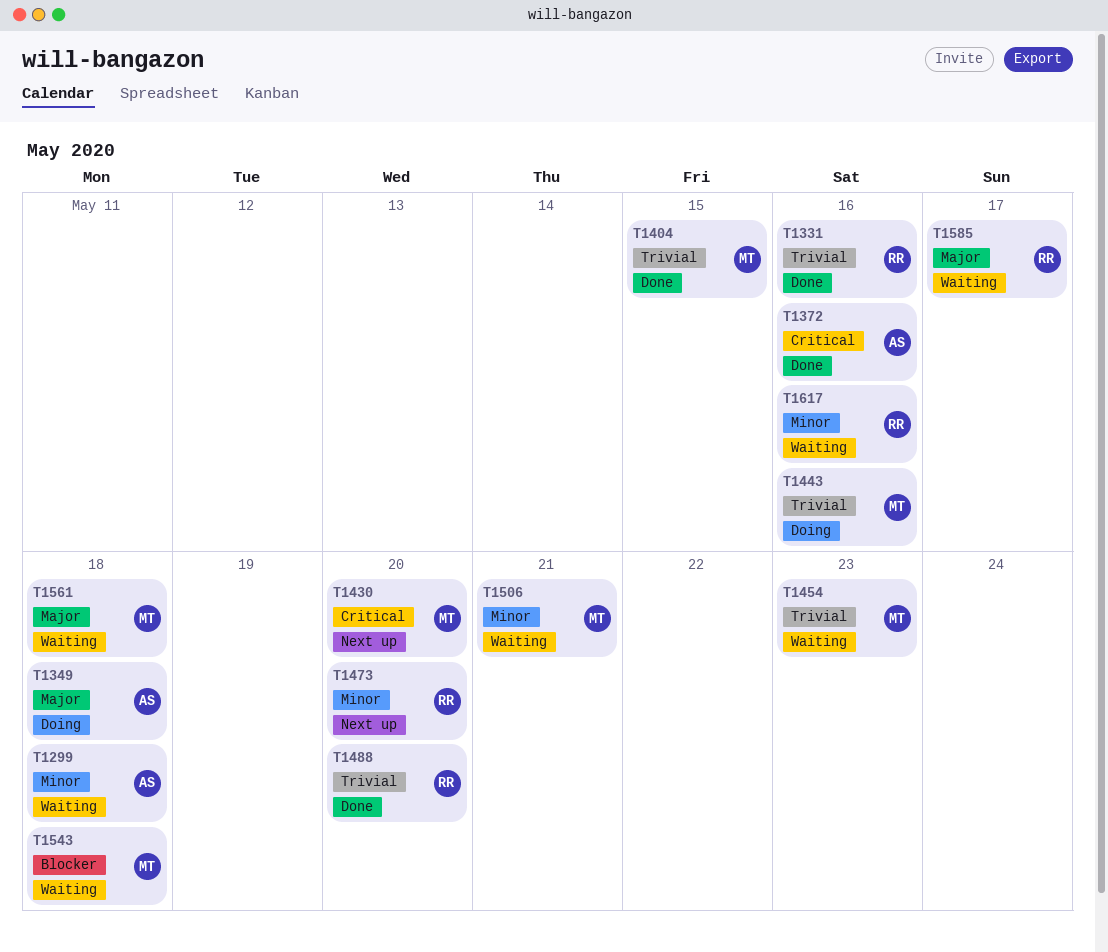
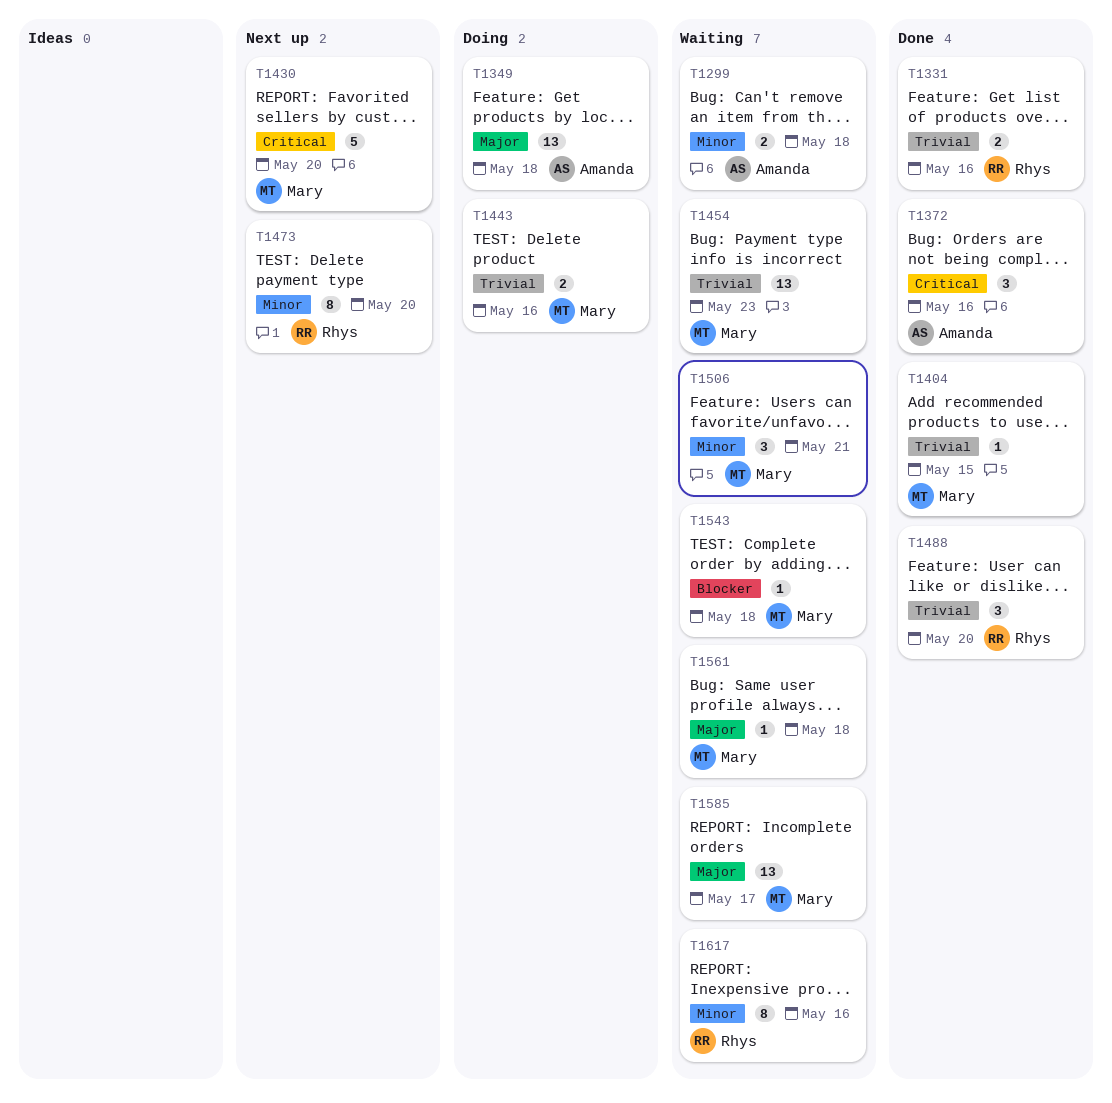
T1585, owner: Rhys -> Mary

